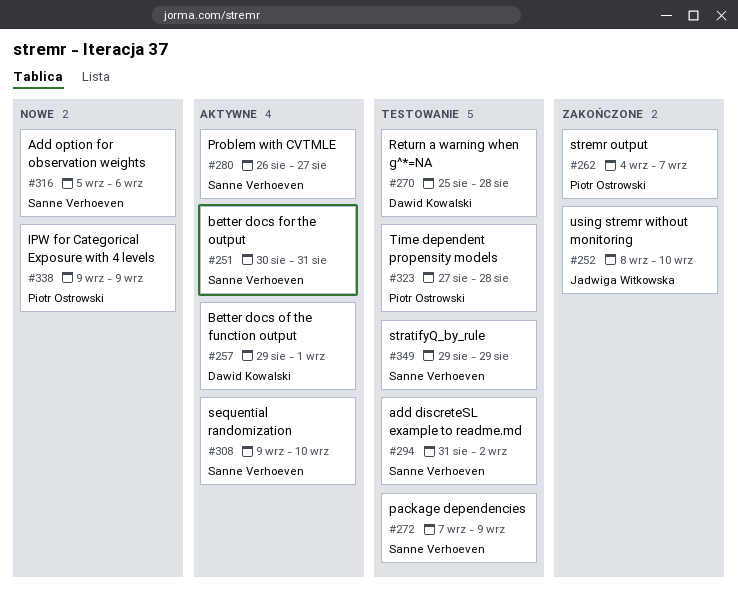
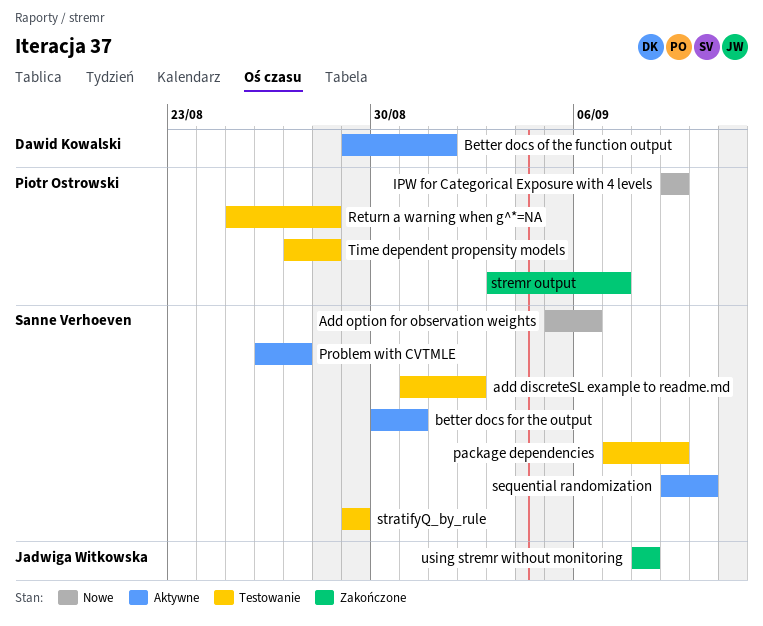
Return a warning when g^*=NA, owner: Dawid Kowalski -> Piotr Ostrowski
stremr output, start: Sep 4 -> Sep 3
using stremr without monitoring, due: Sep 10 -> Sep 8

